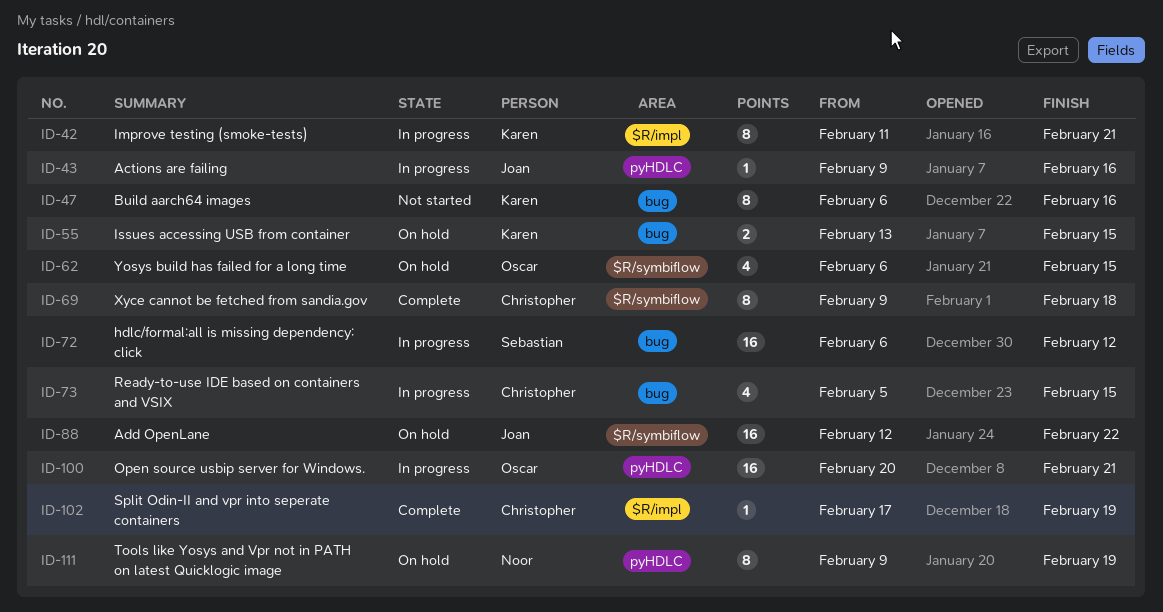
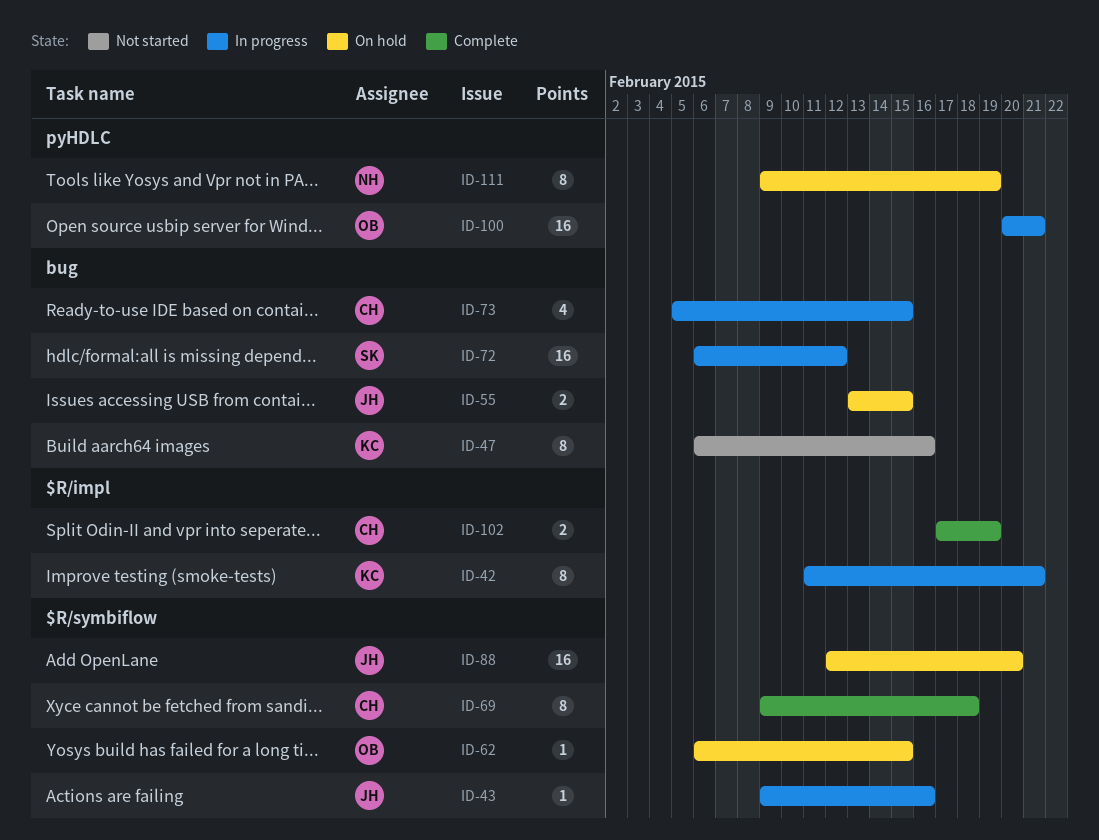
ID-43, label: pyHDLC -> $R/symbiflow
ID-55, owner: Karen -> Joan
ID-62, estimate: 4 -> 1
ID-88, due: Feb 22 -> Feb 20
ID-102, estimate: 1 -> 2

